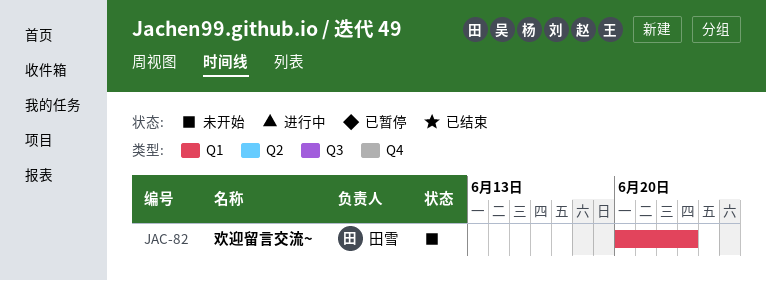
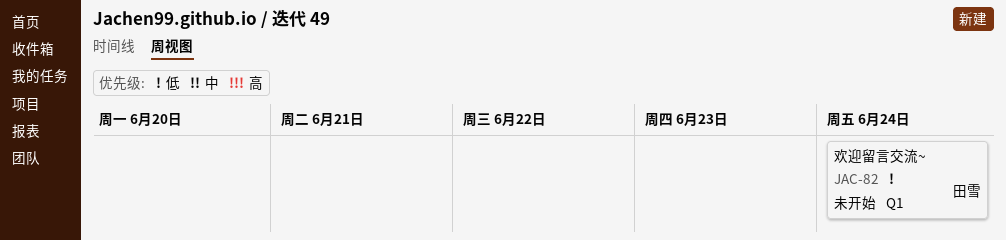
JAC-82, due: Jun 23 -> Jun 24

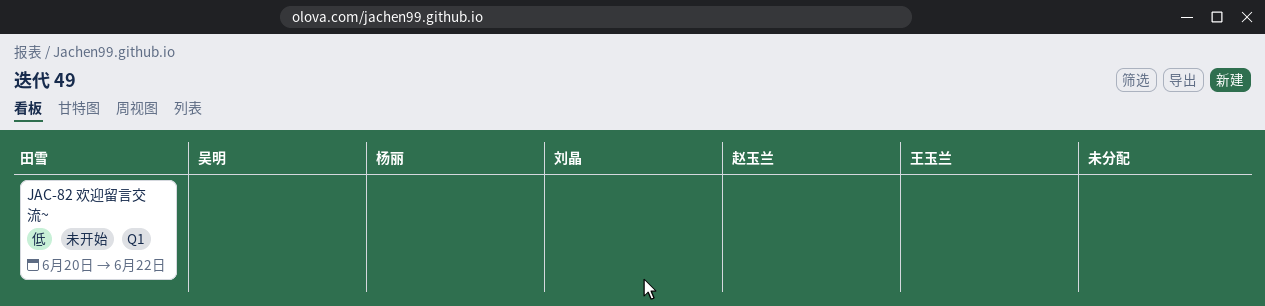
JAC-82, due: Jun 24 -> Jun 22

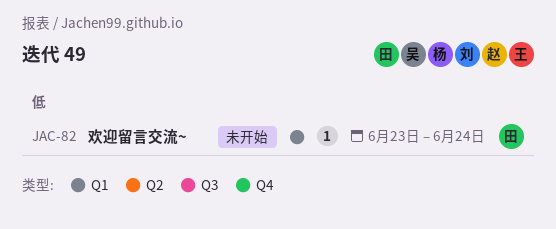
JAC-82, start: Jun 20 -> Jun 23
JAC-82, due: Jun 22 -> Jun 24

